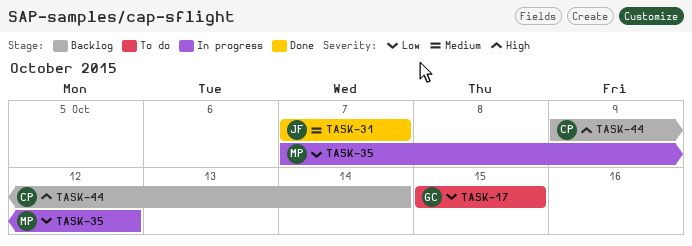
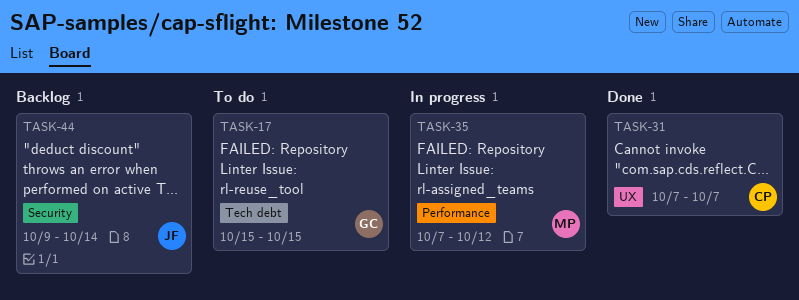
TASK-31, owner: JF -> CP
TASK-44, owner: CP -> JF

